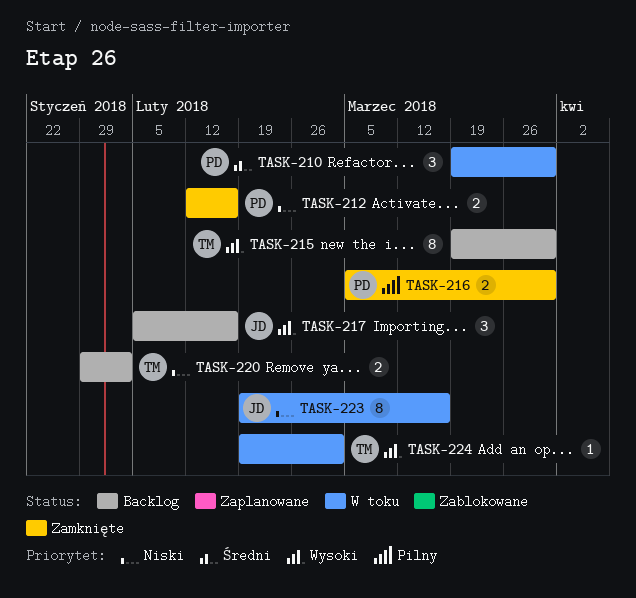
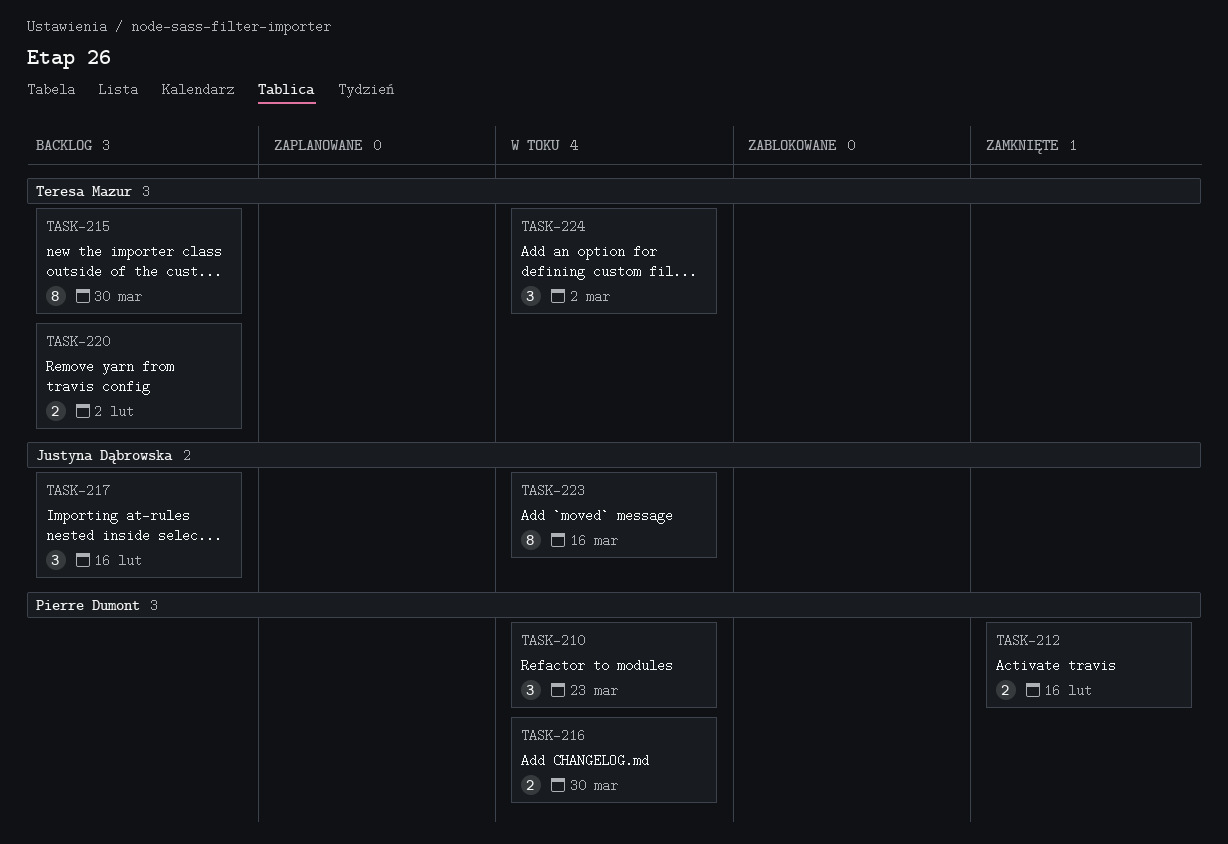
TASK-210, due: Mar 30 -> Mar 23
TASK-216, status: Zamknięte -> W toku
TASK-224, estimate: 1 -> 3

